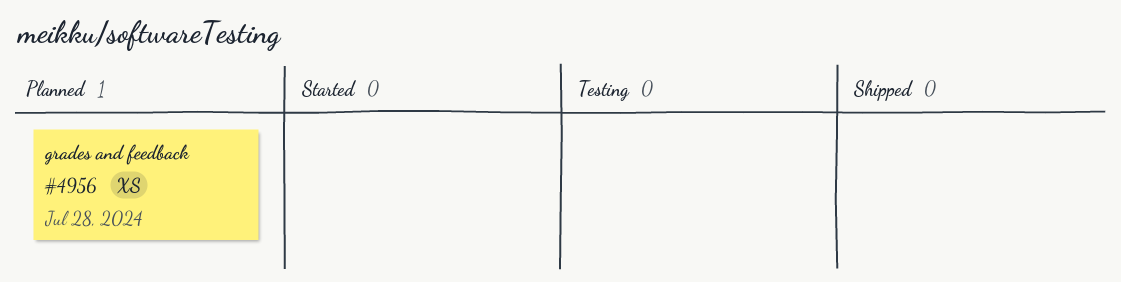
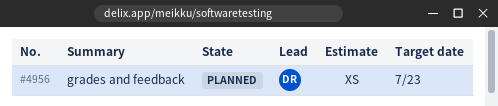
#4956, due: Jul 28 -> Jul 23

